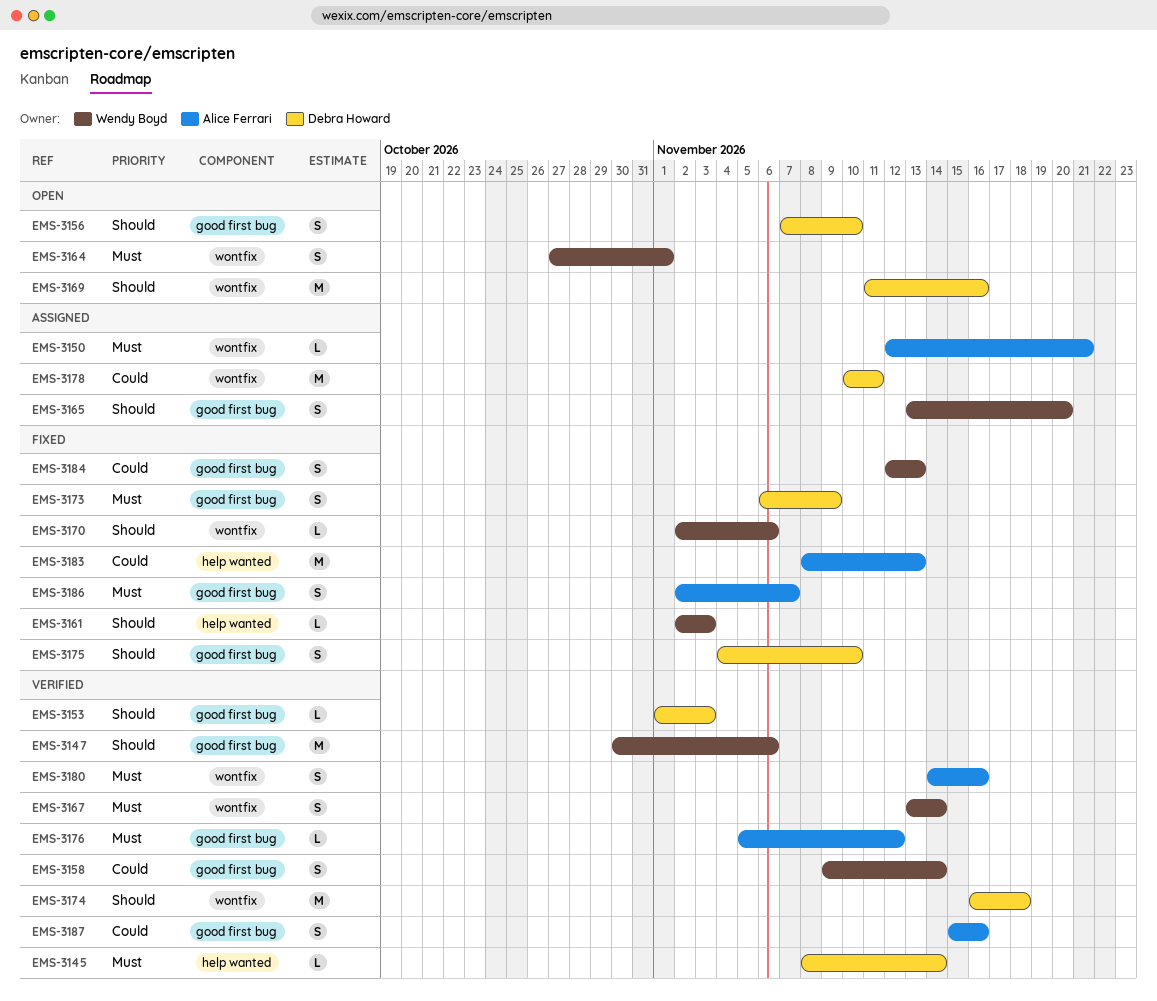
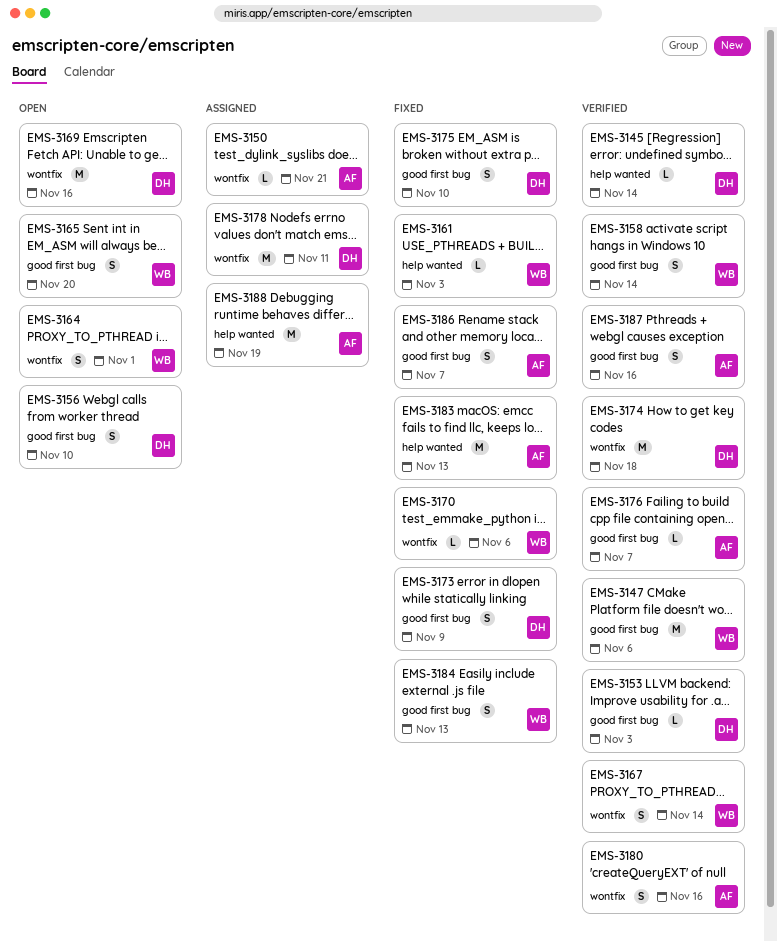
EMS-3165, status: Assigned -> Open
EMS-3176, due: Nov 12 -> Nov 7
EMS-3188: none -> present

